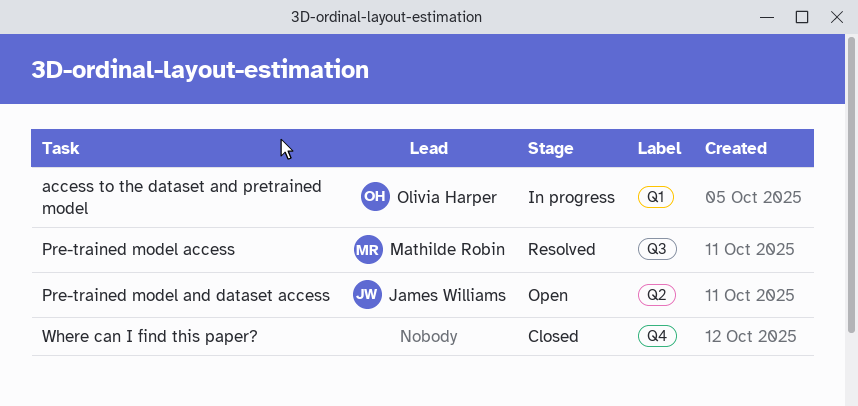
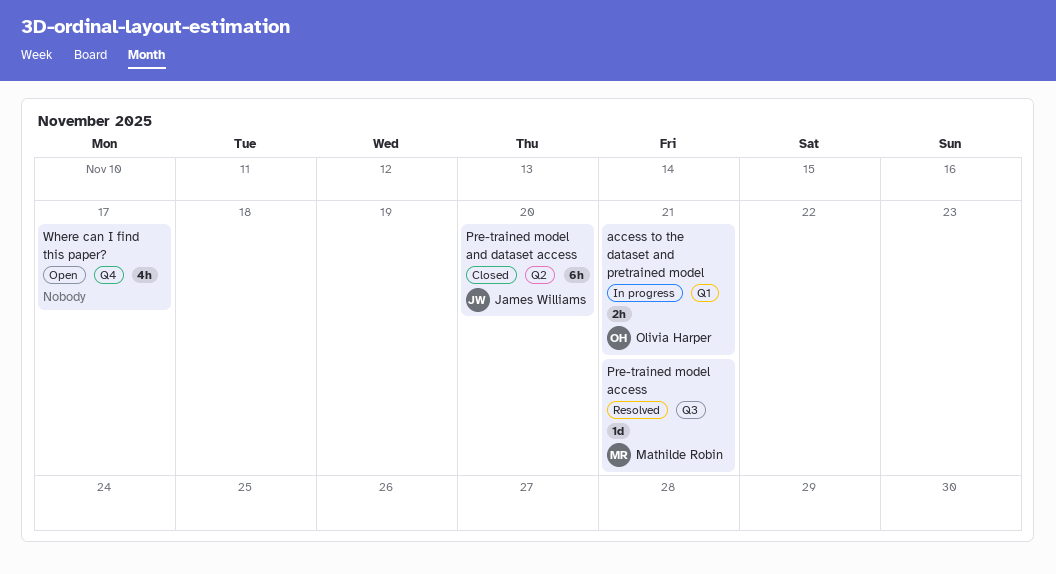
Pre-trained model and dataset access, status: Open -> Closed
Where can I find this paper?, status: Closed -> Open

